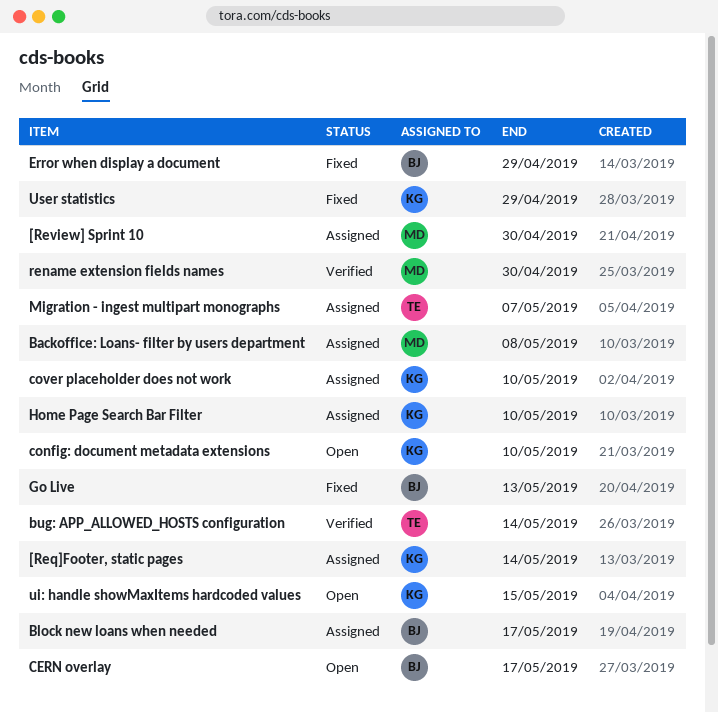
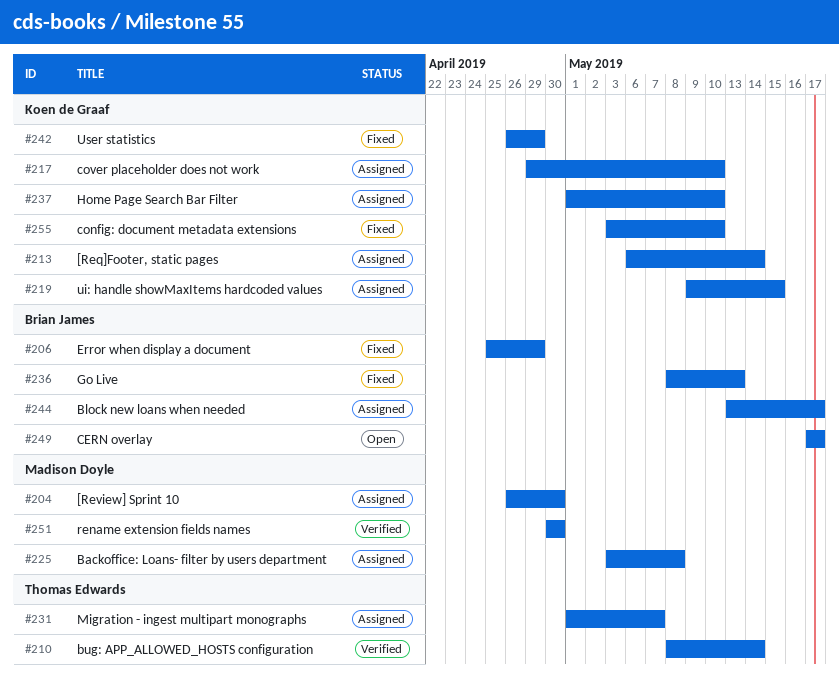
config: document metadata extensions, status: Open -> Fixed
ui: handle showMaxItems hardcoded values, status: Open -> Assigned

